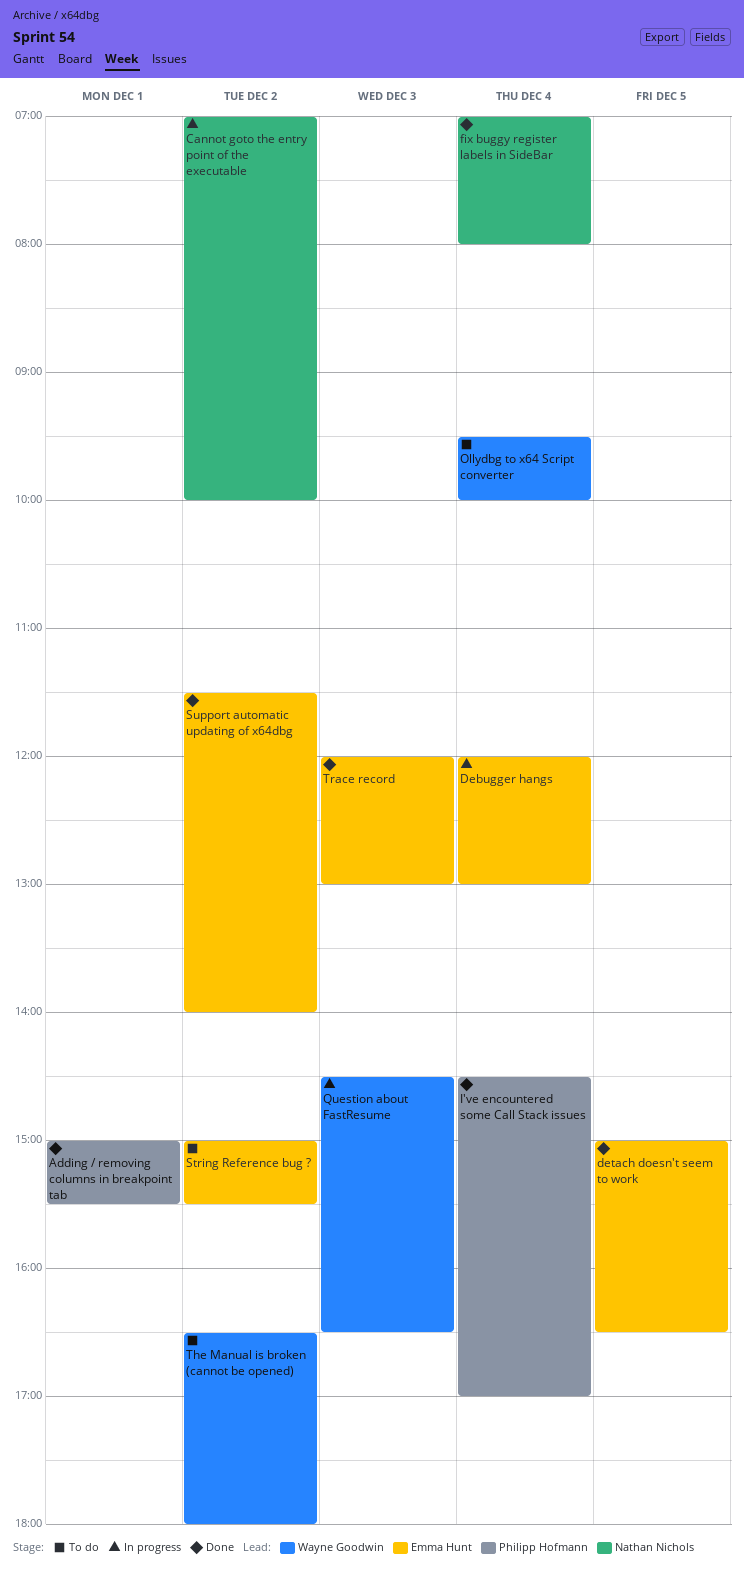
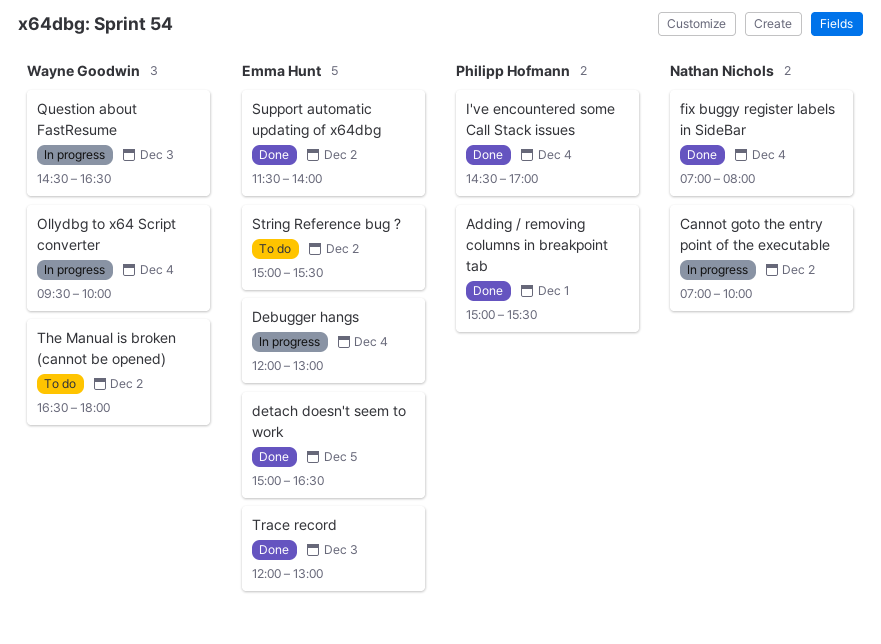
Ollydbg to x64 Script converter, status: To do -> In progress

